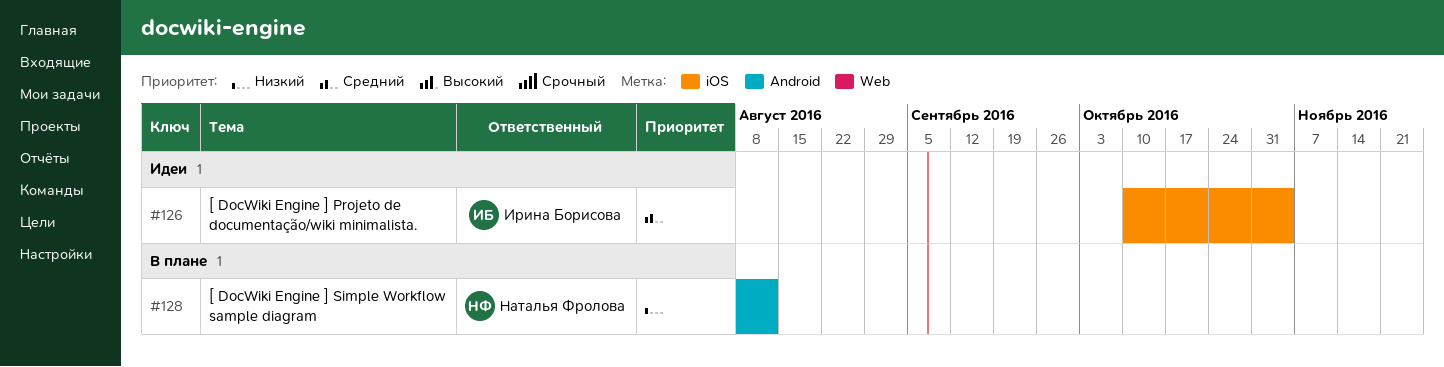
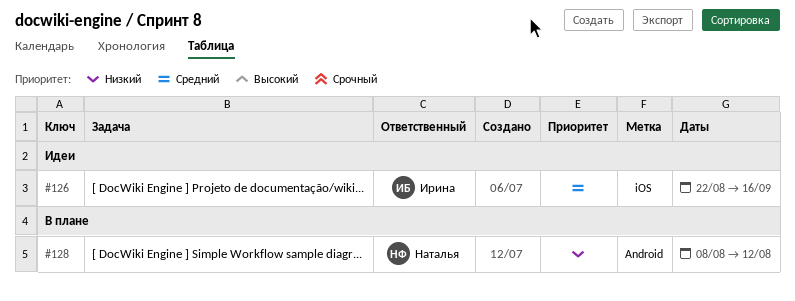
#126, start: Oct 10 -> Aug 22
#126, due: Nov 4 -> Sep 16

